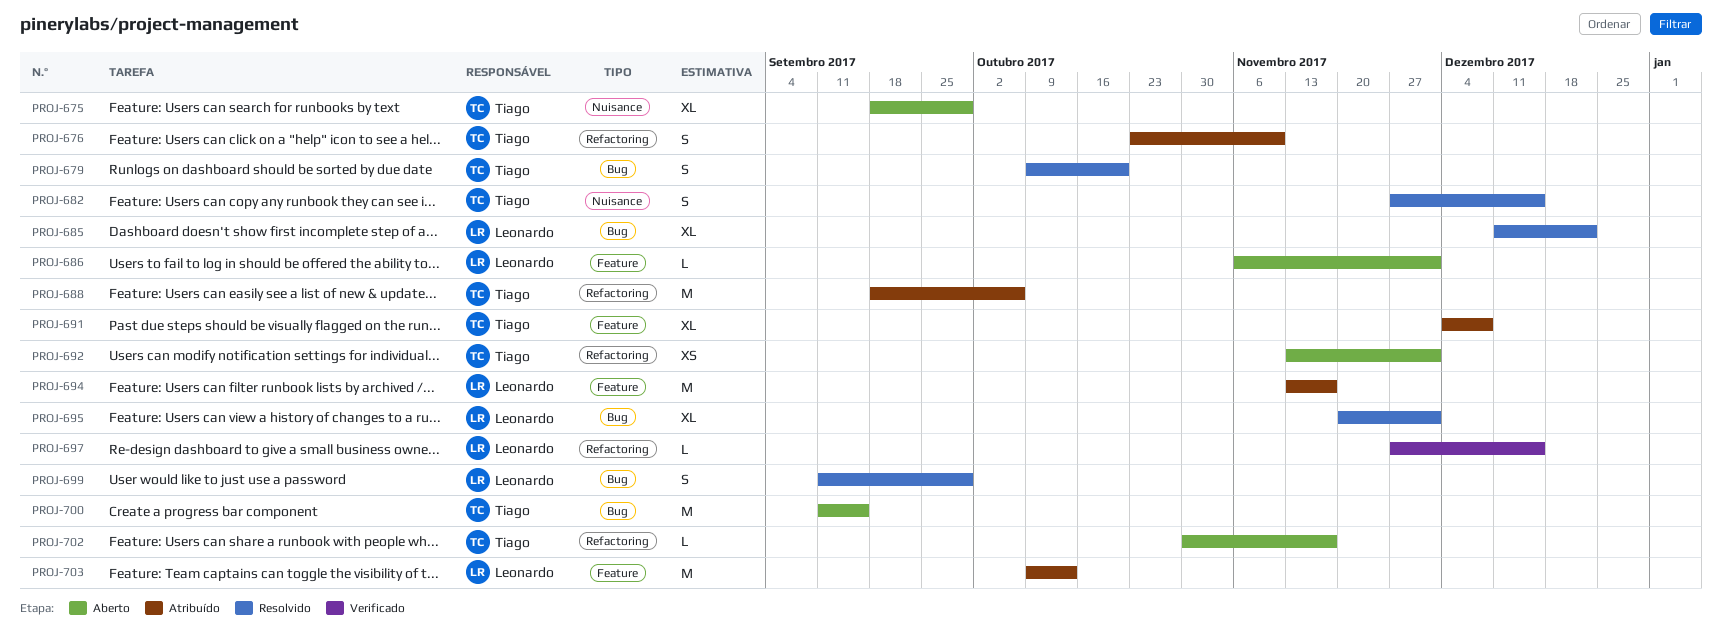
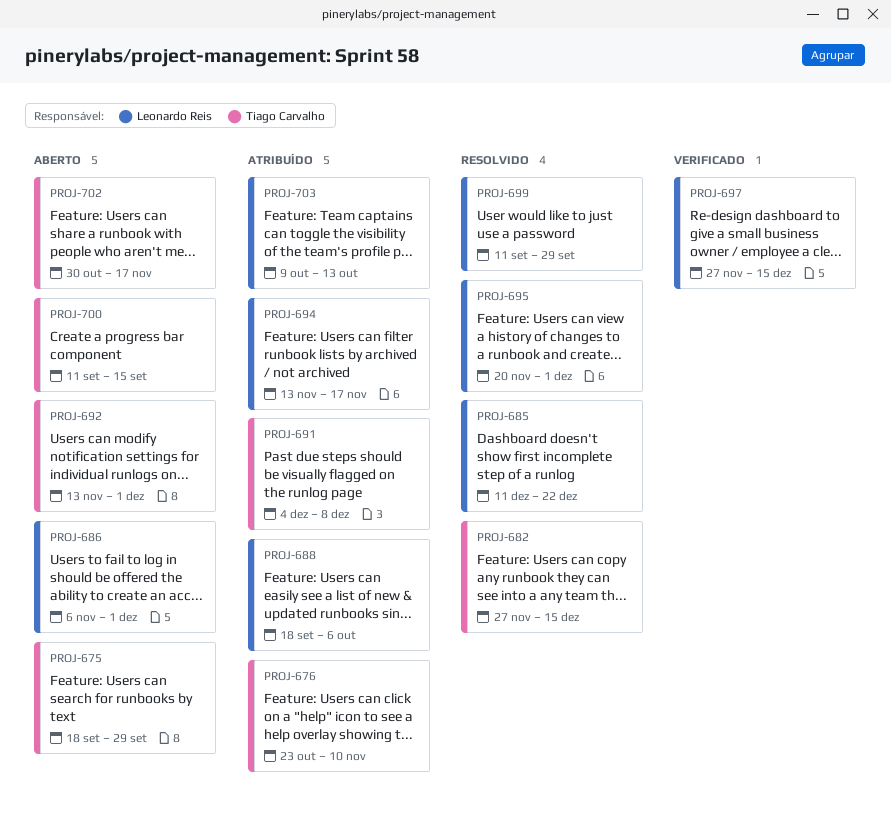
PROJ-679: present -> none
PROJ-688, owner: Tiago Carvalho -> Leonardo Reis

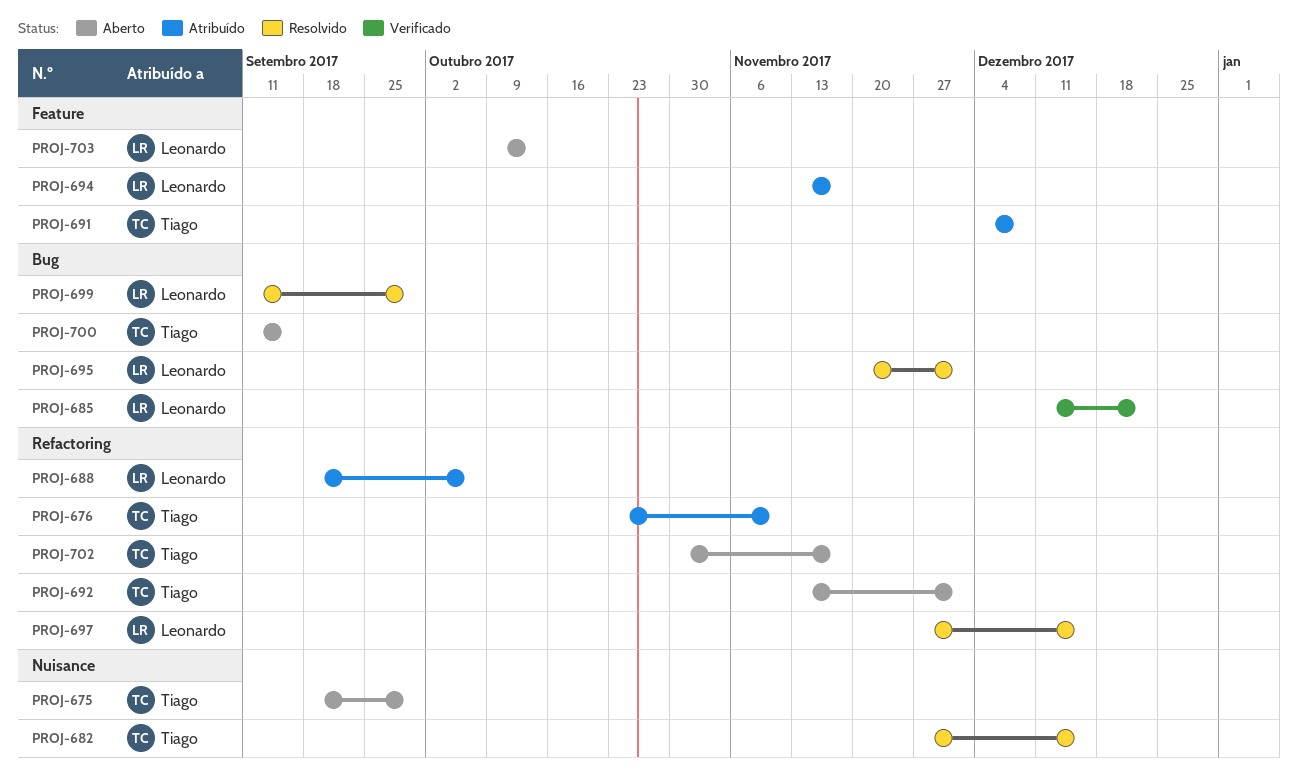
PROJ-685, status: Resolvido -> Verificado
PROJ-686: present -> none
PROJ-697, status: Verificado -> Resolvido
PROJ-703, status: Atribuído -> Aberto

